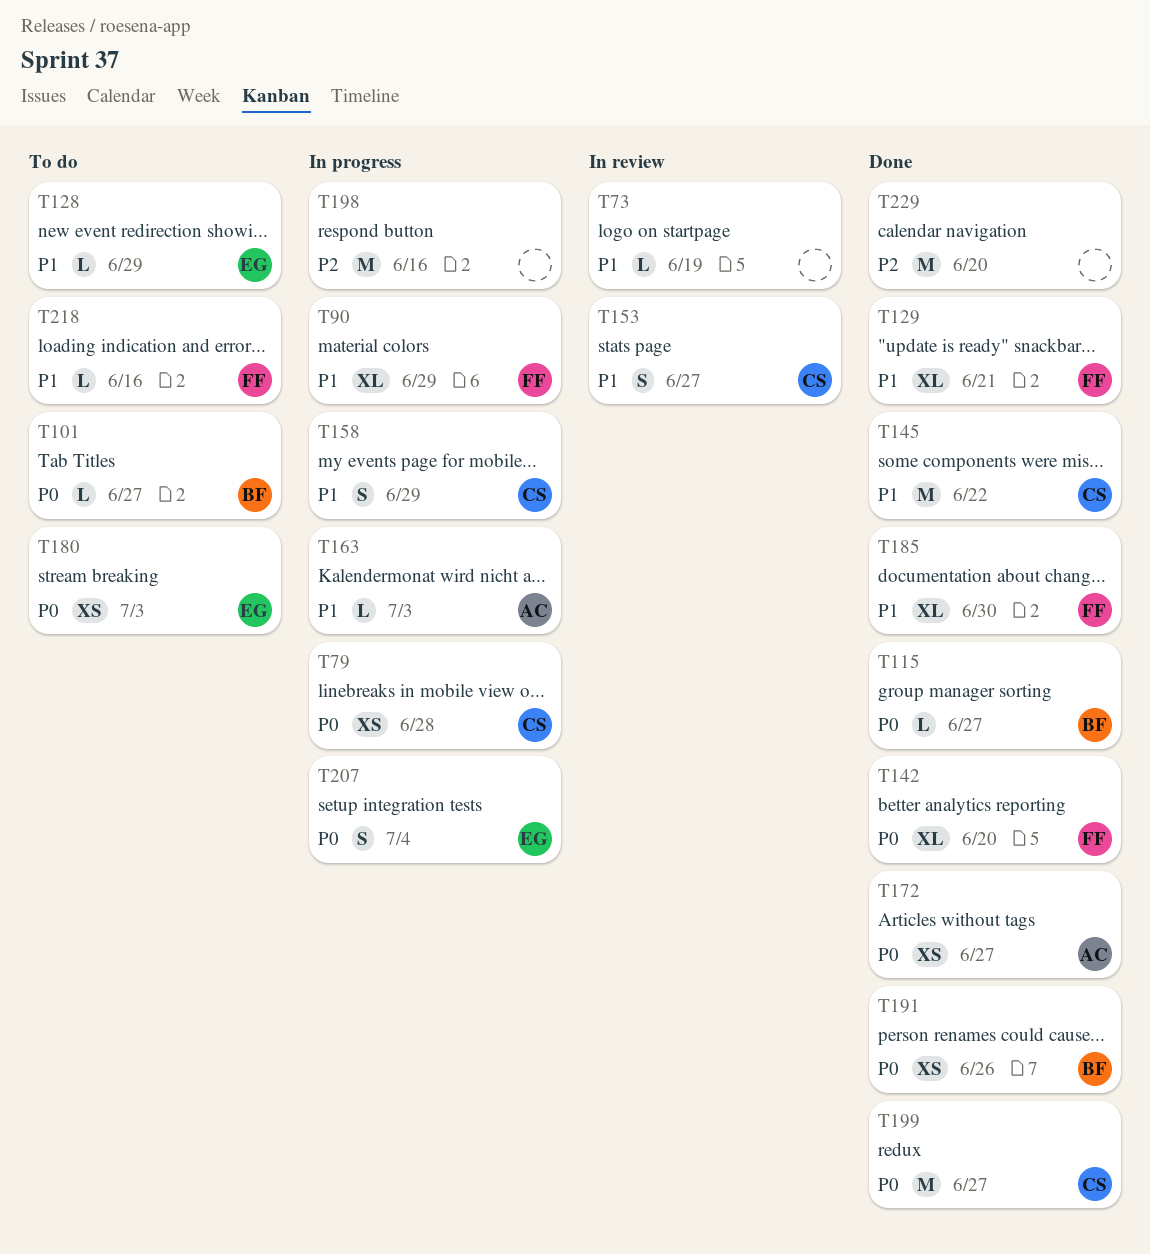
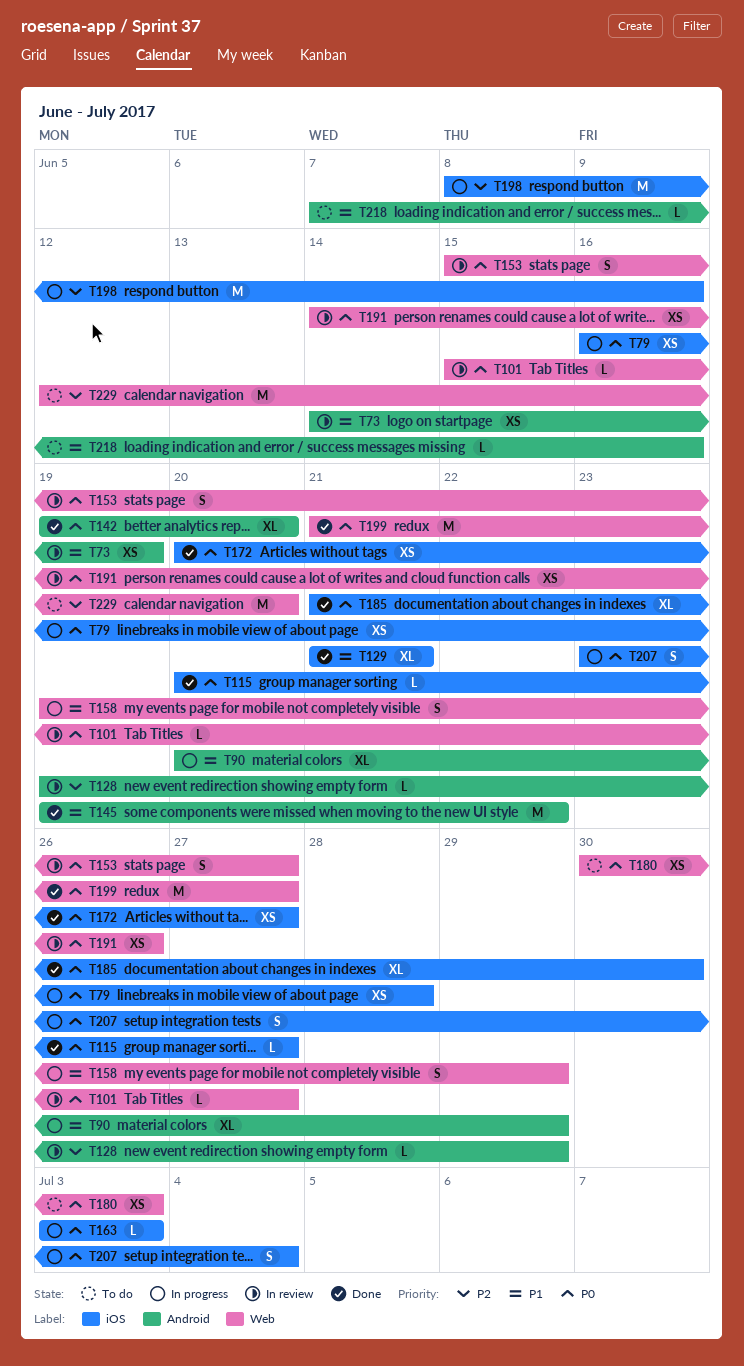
T73, estimate: L -> XS
T101, status: To do -> In review
T128, status: To do -> In review
T128, priority: P1 -> P2
T153, priority: P1 -> P0
T163, priority: P1 -> P0
T185, priority: P1 -> P0
T191, status: Done -> In review
T229, status: Done -> To do

